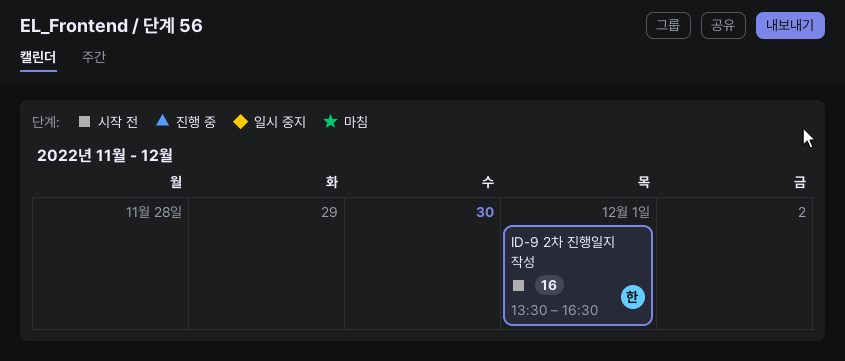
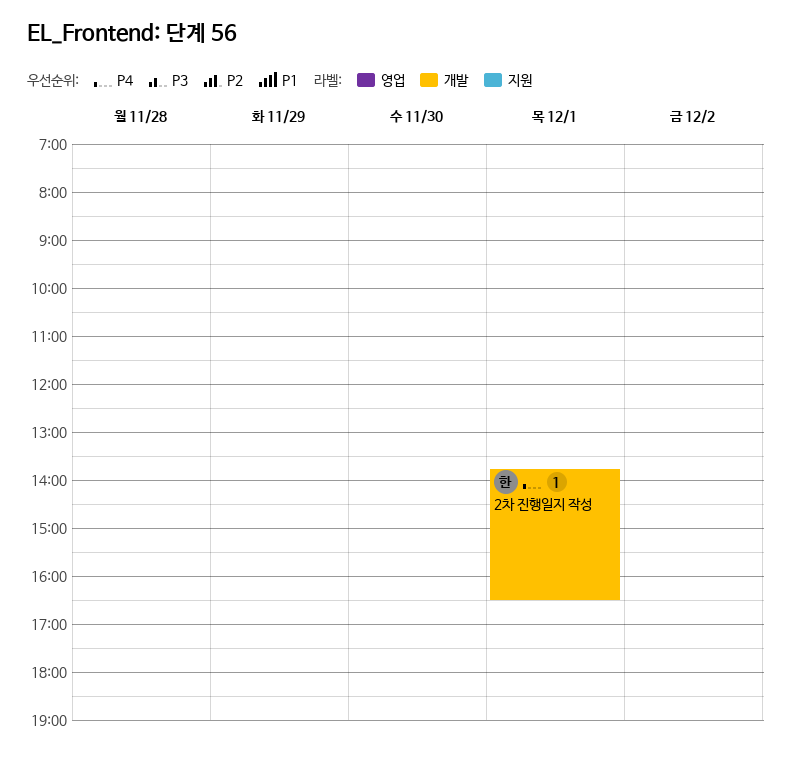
2차 진행일지 작성, estimate: 16 -> 1
2차 진행일지 작성, begins: 13:30 -> 13:45

